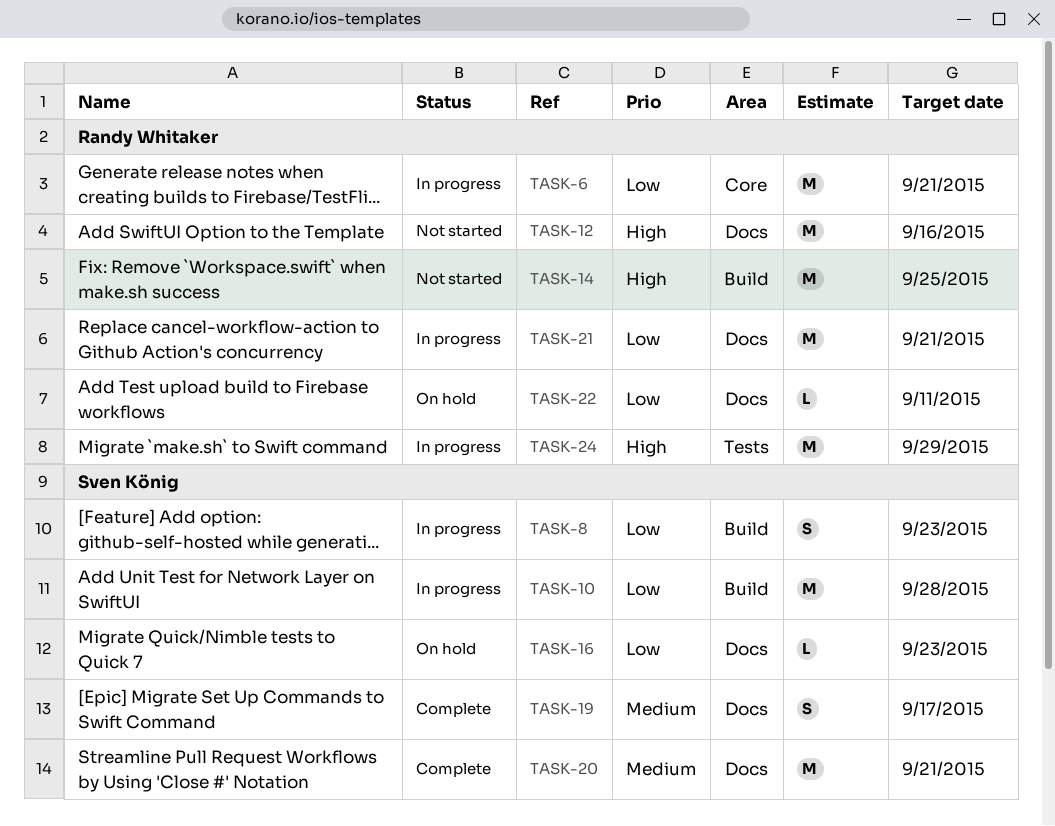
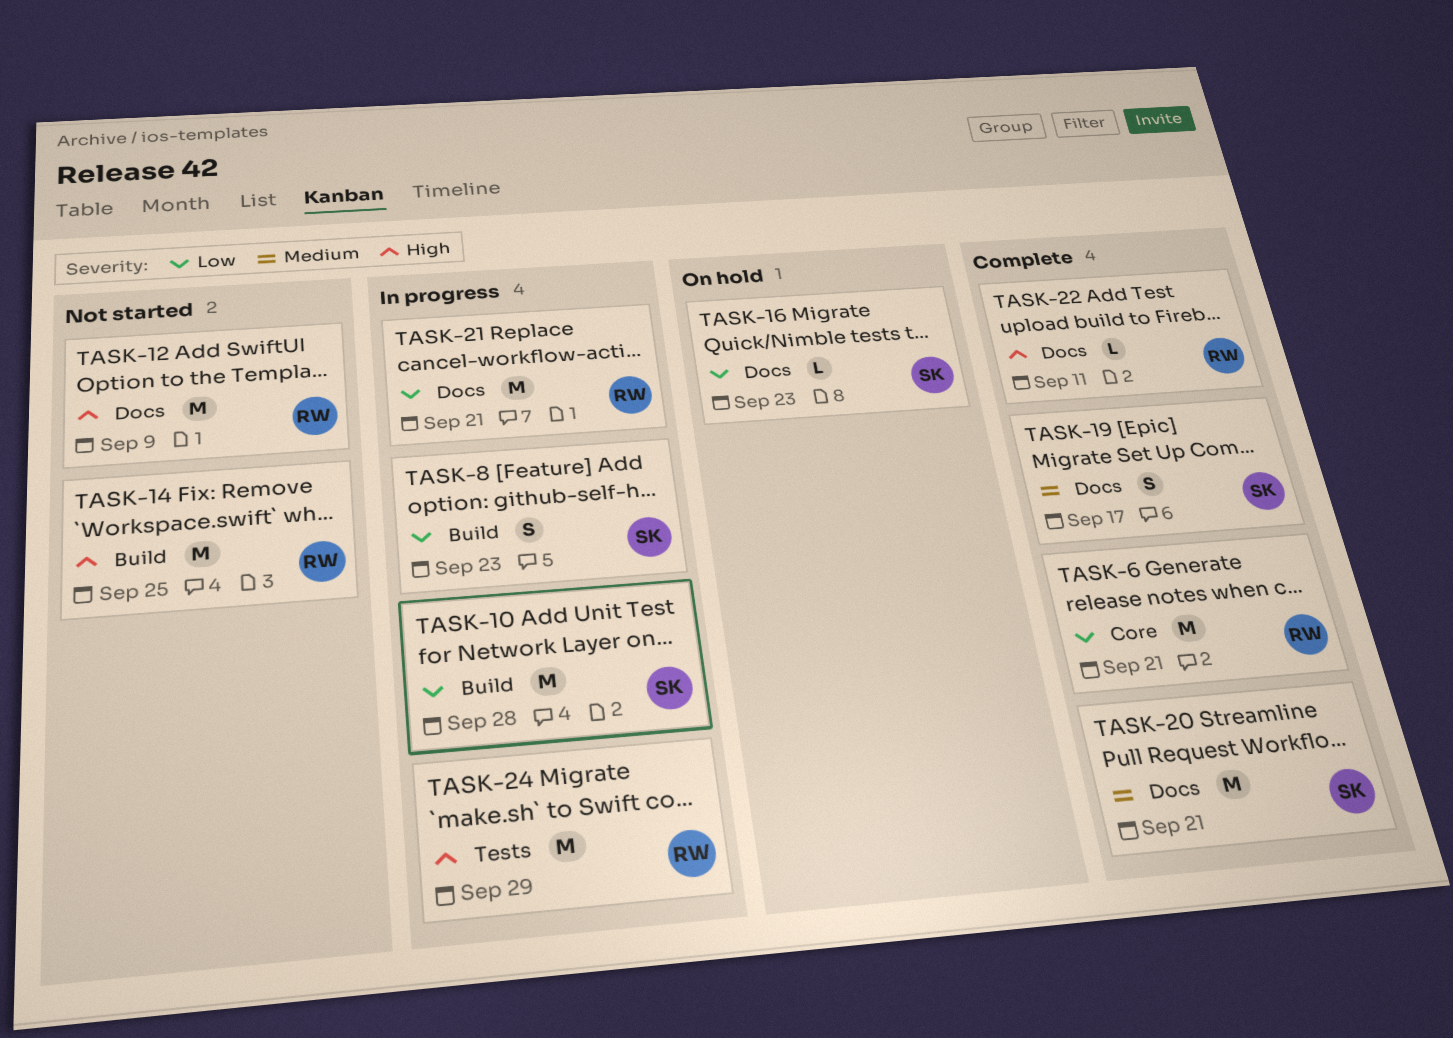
TASK-6, status: In progress -> Complete
TASK-12, due: Sep 16 -> Sep 9
TASK-22, status: On hold -> Complete
TASK-22, priority: Low -> High

